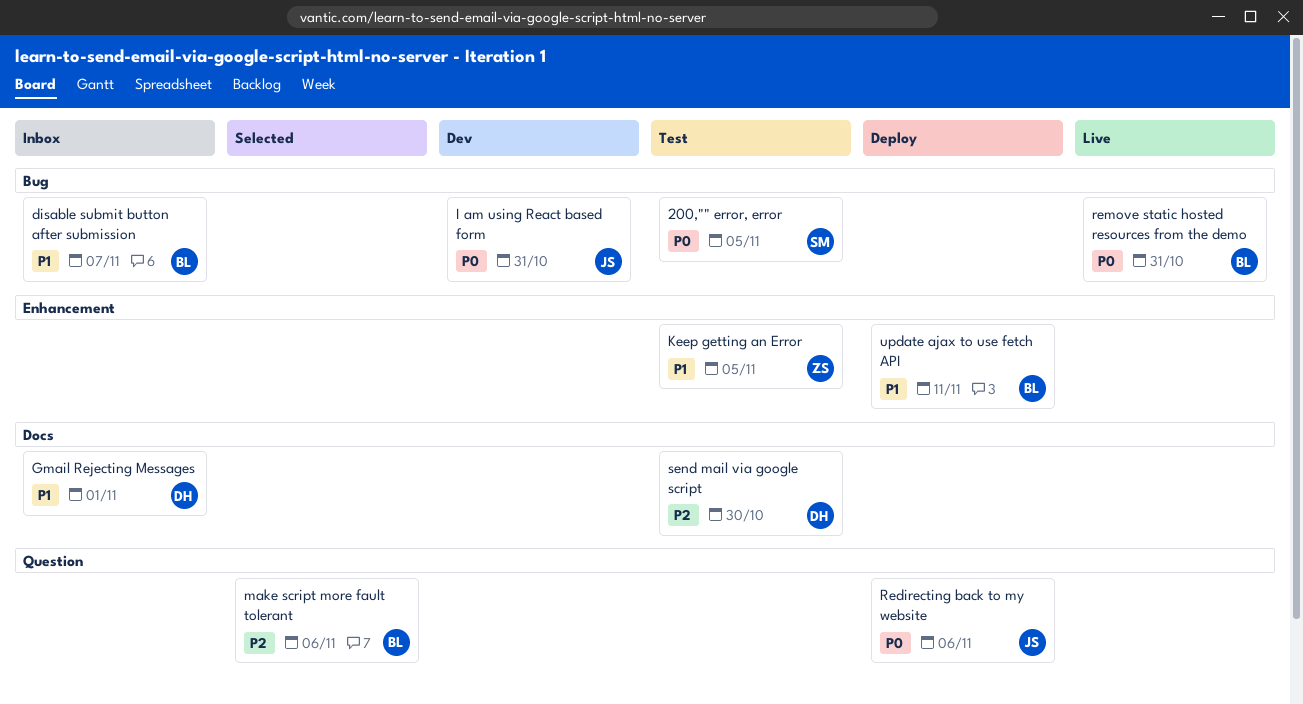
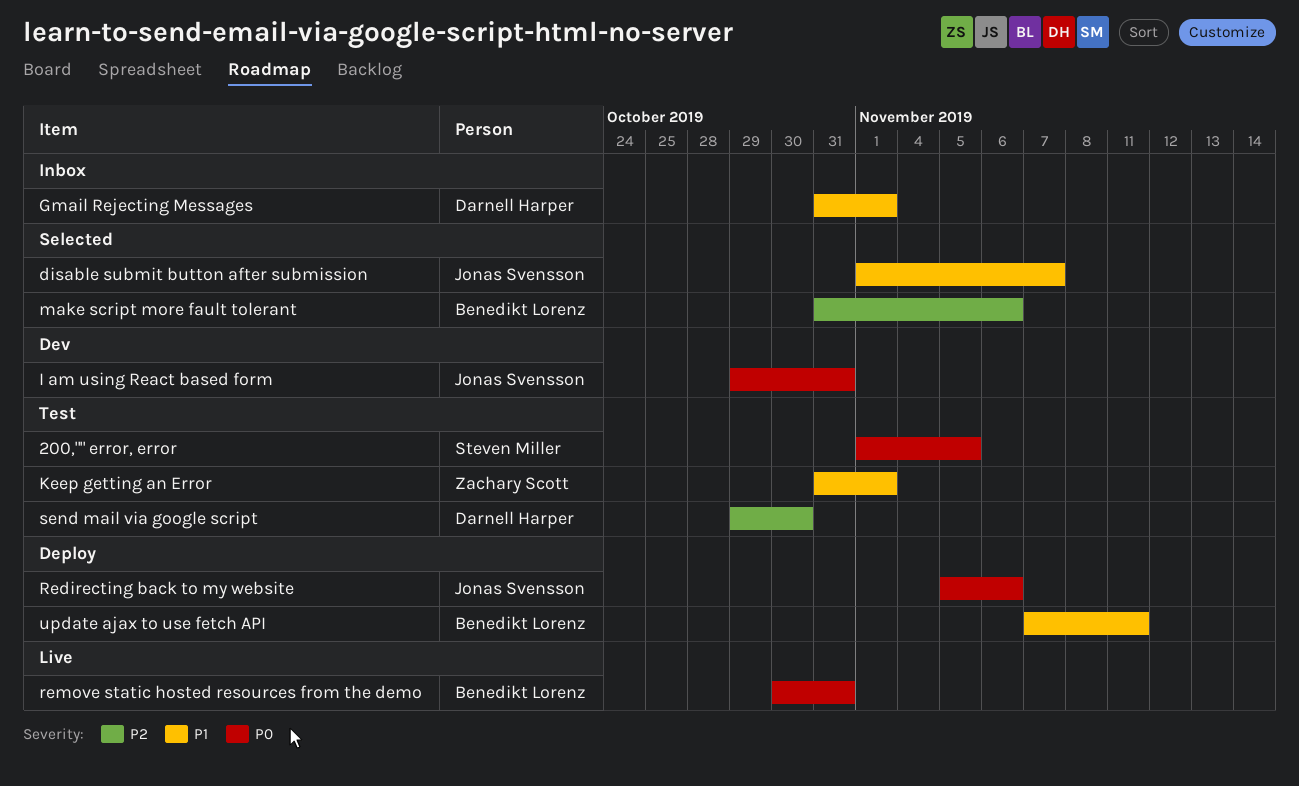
disable submit button after submission, status: Inbox -> Selected
disable submit button after submission, owner: Benedikt Lorenz -> Jonas Svensson
Keep getting an Error, due: Nov 5 -> Nov 1

